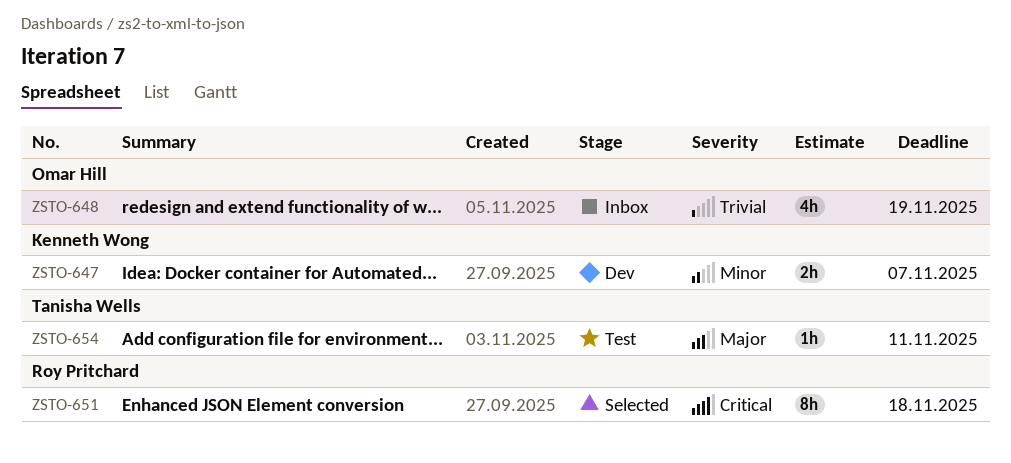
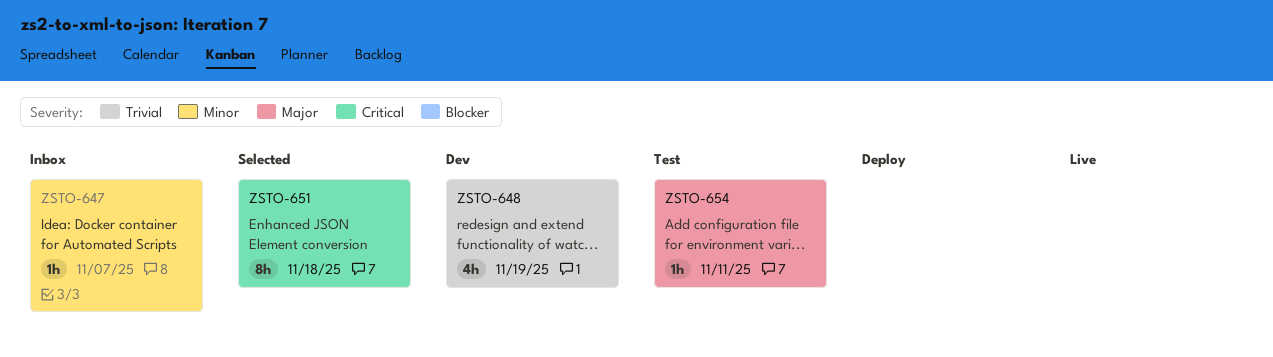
ZSTO-647, status: Dev -> Inbox
ZSTO-647, estimate: 2h -> 1h
ZSTO-648, status: Inbox -> Dev

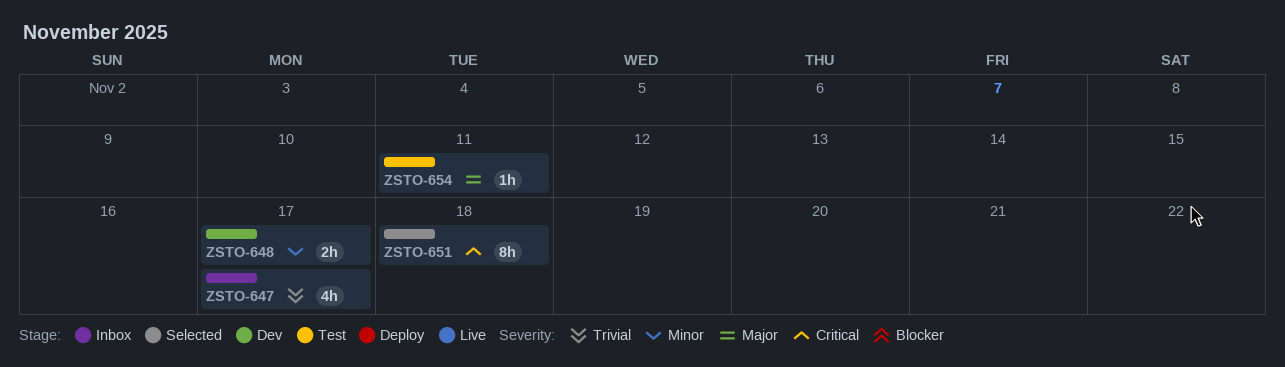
ZSTO-647, priority: Minor -> Trivial
ZSTO-647, estimate: 1h -> 4h
ZSTO-647, due: Nov 7 -> Nov 17
ZSTO-648, priority: Trivial -> Minor
ZSTO-648, estimate: 4h -> 2h
ZSTO-648, due: Nov 19 -> Nov 17

